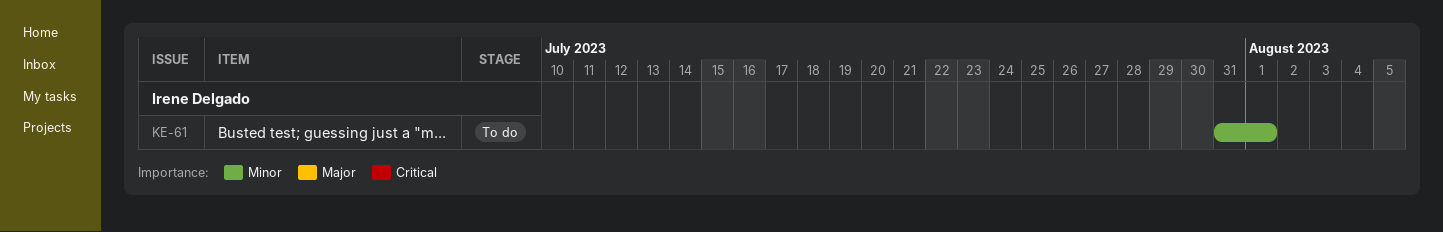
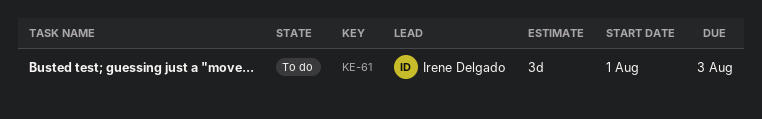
KE-61, start: Jul 31 -> Aug 1
KE-61, due: Aug 1 -> Aug 3

